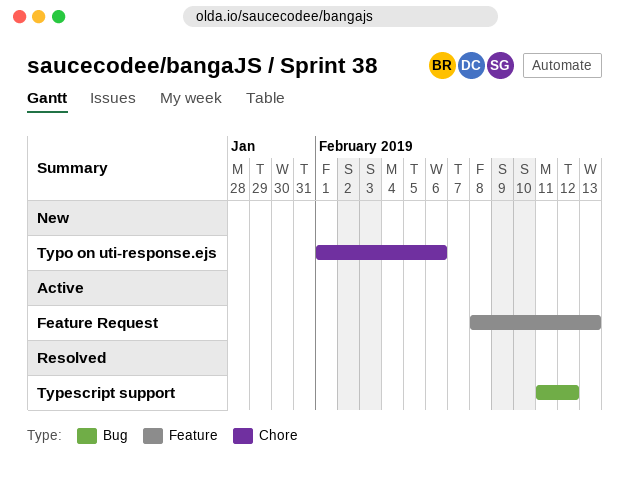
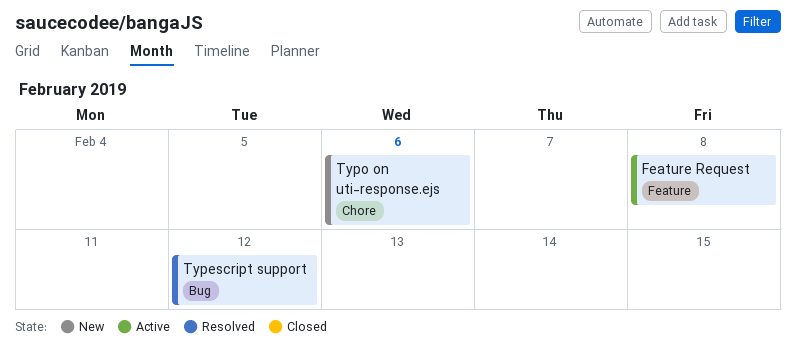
Feature Request, due: Feb 13 -> Feb 8

